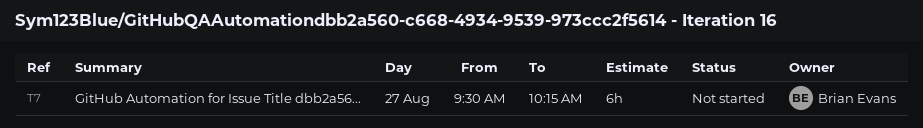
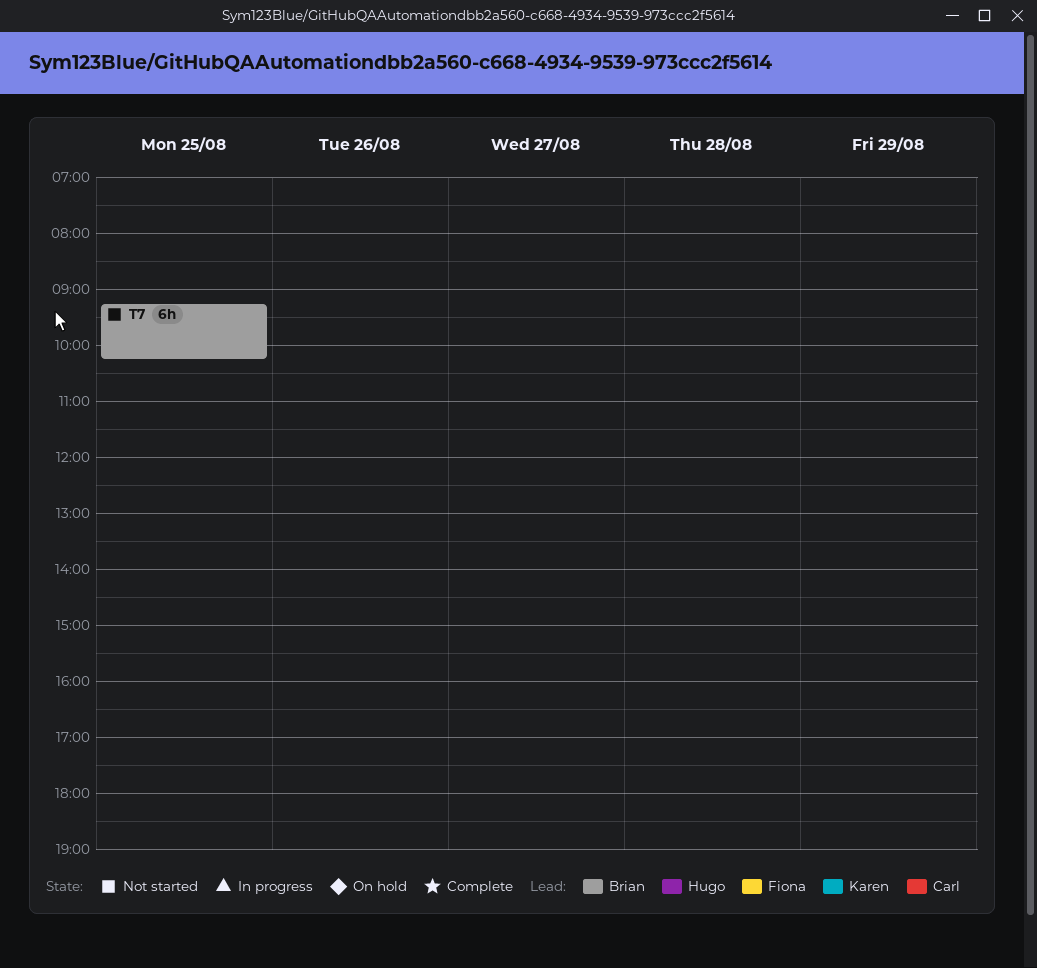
T7, day: Aug 27 -> Aug 25
T7, begins: 09:30 -> 09:15

